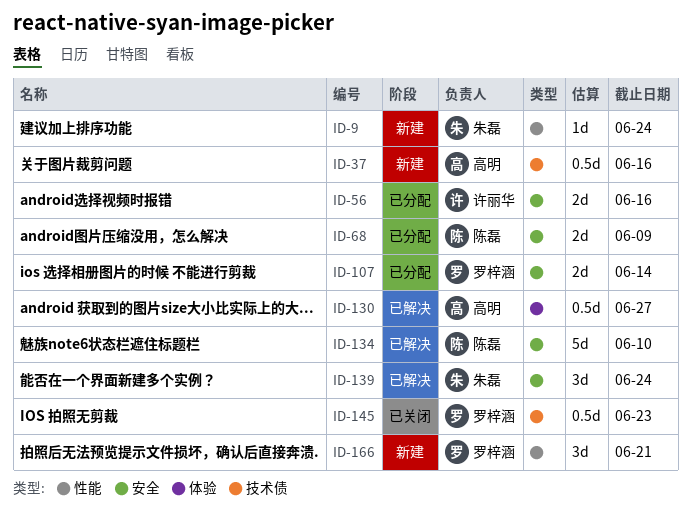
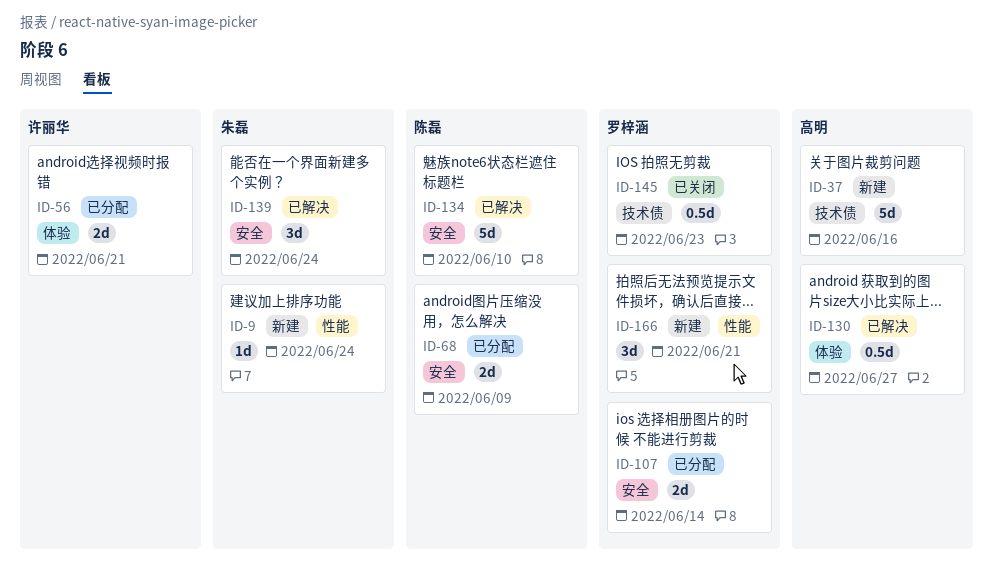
ID-37, estimate: 0.5d -> 5d
ID-56, label: 安全 -> 体验
ID-56, due: Jun 16 -> Jun 21

